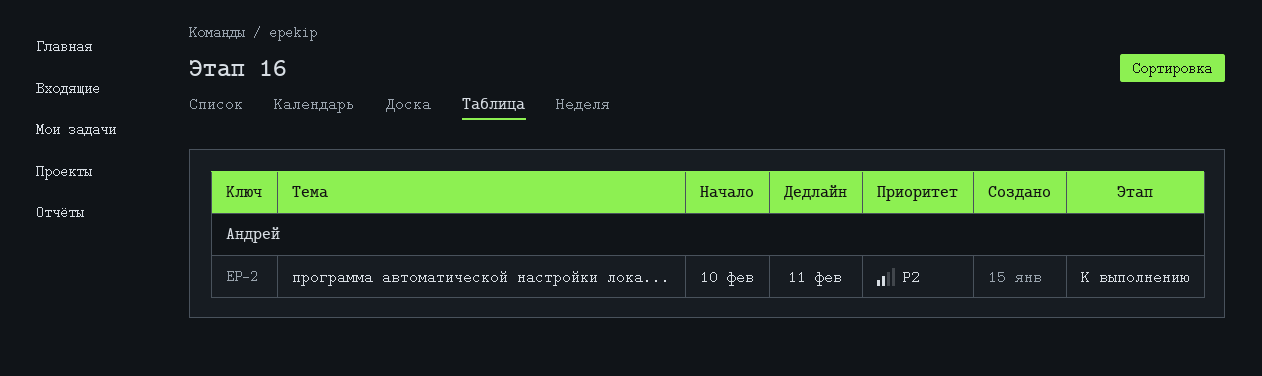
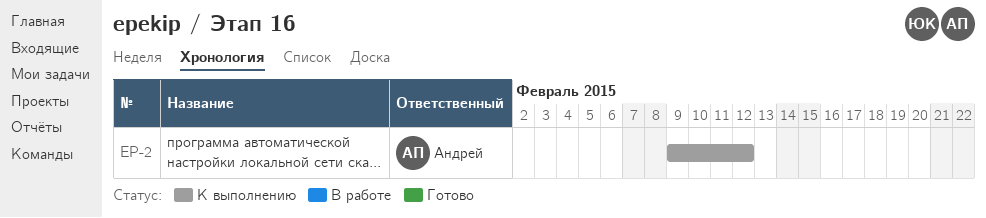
EP-2, start: Feb 10 -> Feb 9
EP-2, due: Feb 11 -> Feb 12

